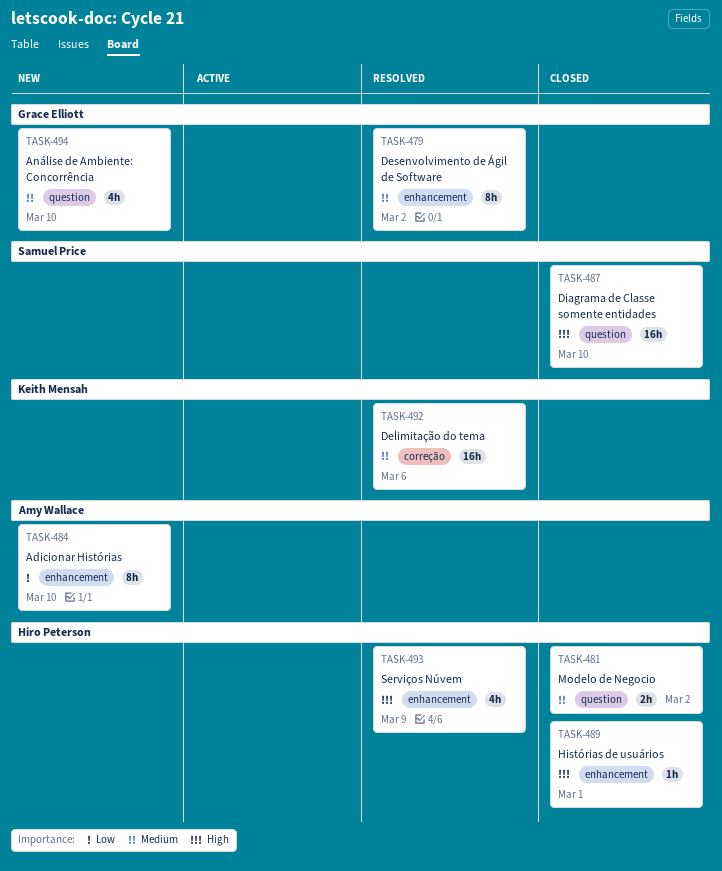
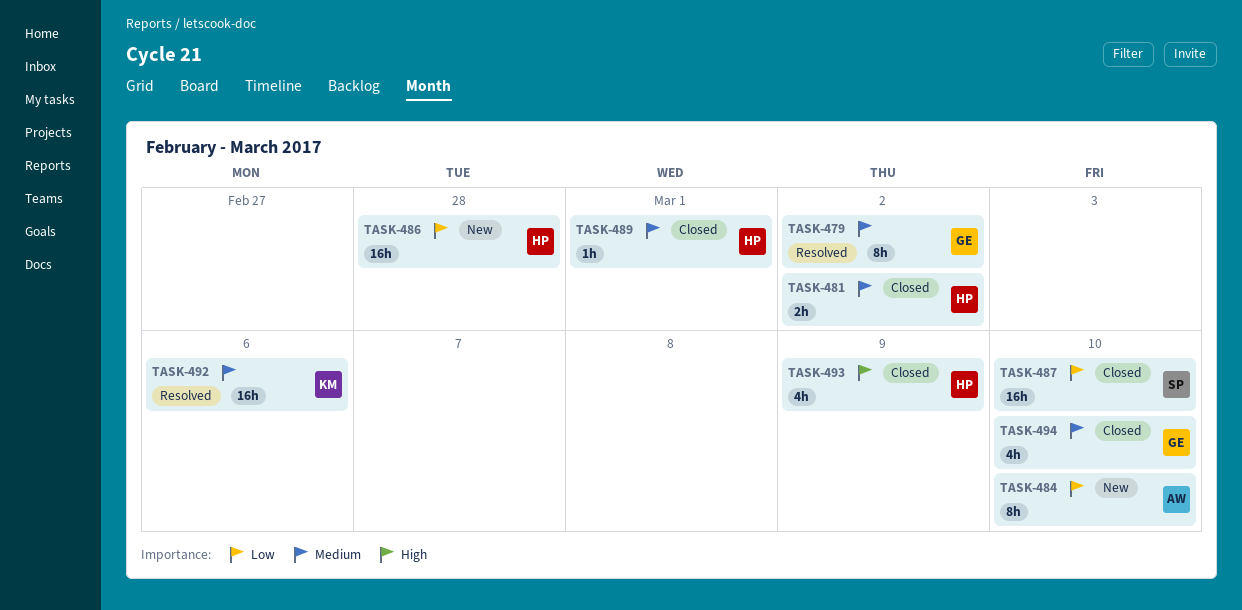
TASK-486: none -> present
TASK-487, priority: High -> Low
TASK-489, priority: High -> Medium
TASK-493, status: Resolved -> Closed
TASK-494, status: New -> Closed

